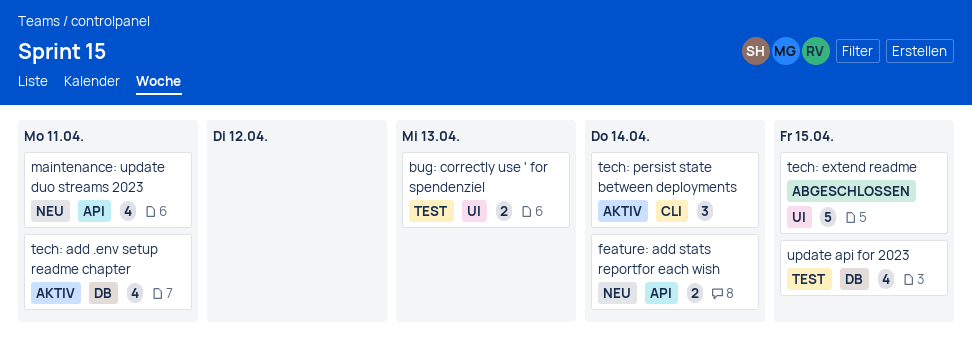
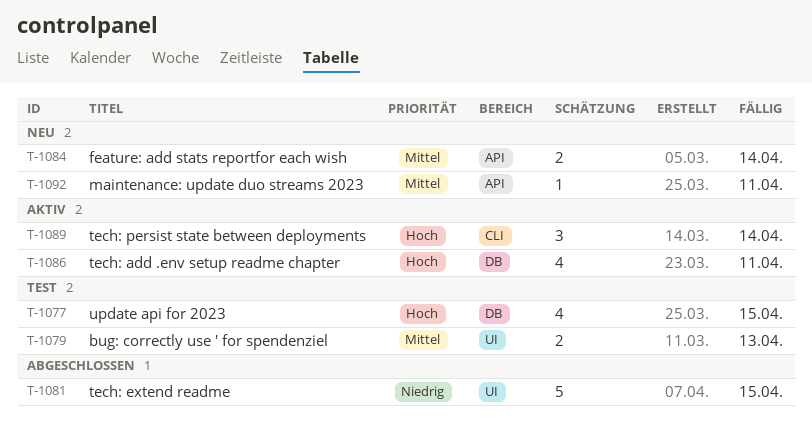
maintenance: update duo streams 2023, estimate: 4 -> 1

